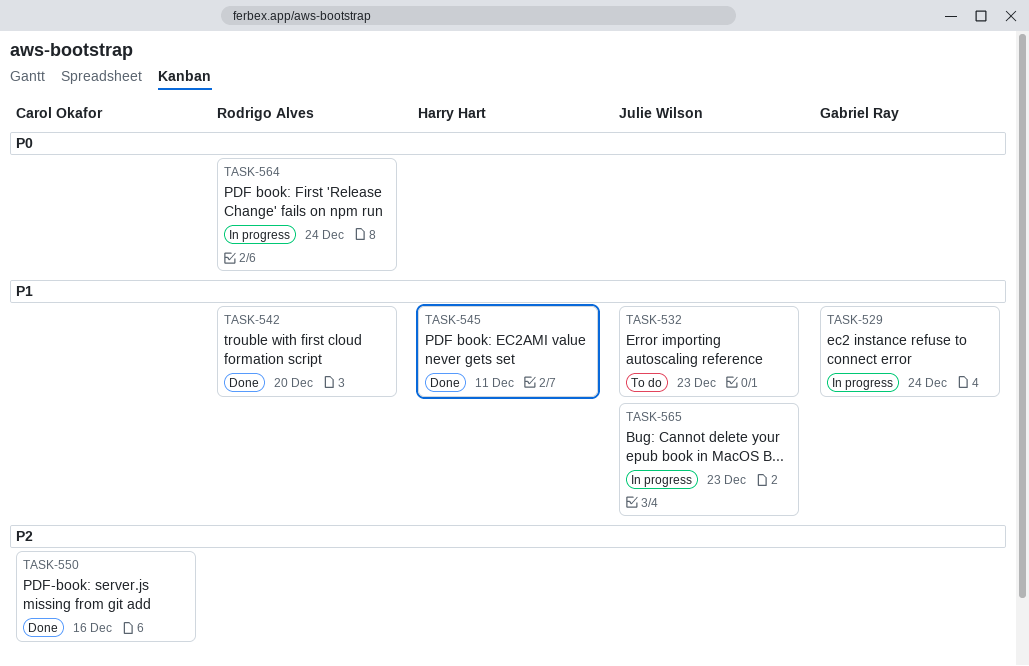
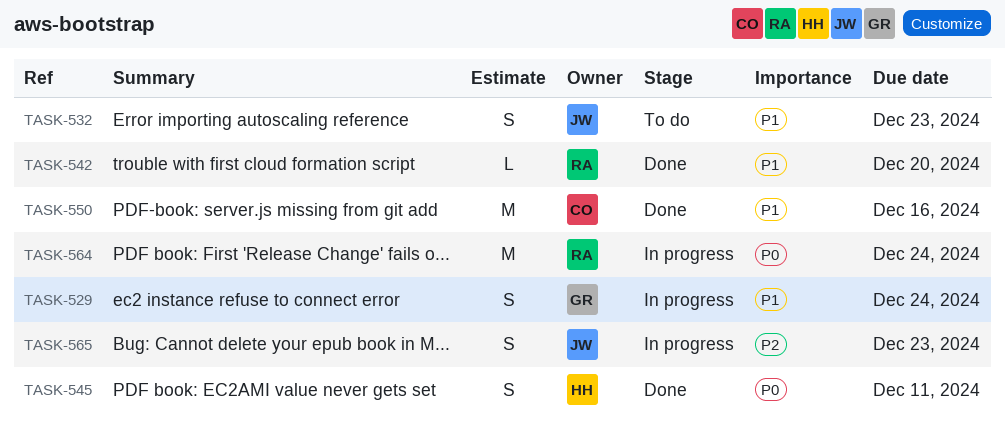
TASK-545, priority: P1 -> P0
TASK-550, priority: P2 -> P1
TASK-565, priority: P1 -> P2

